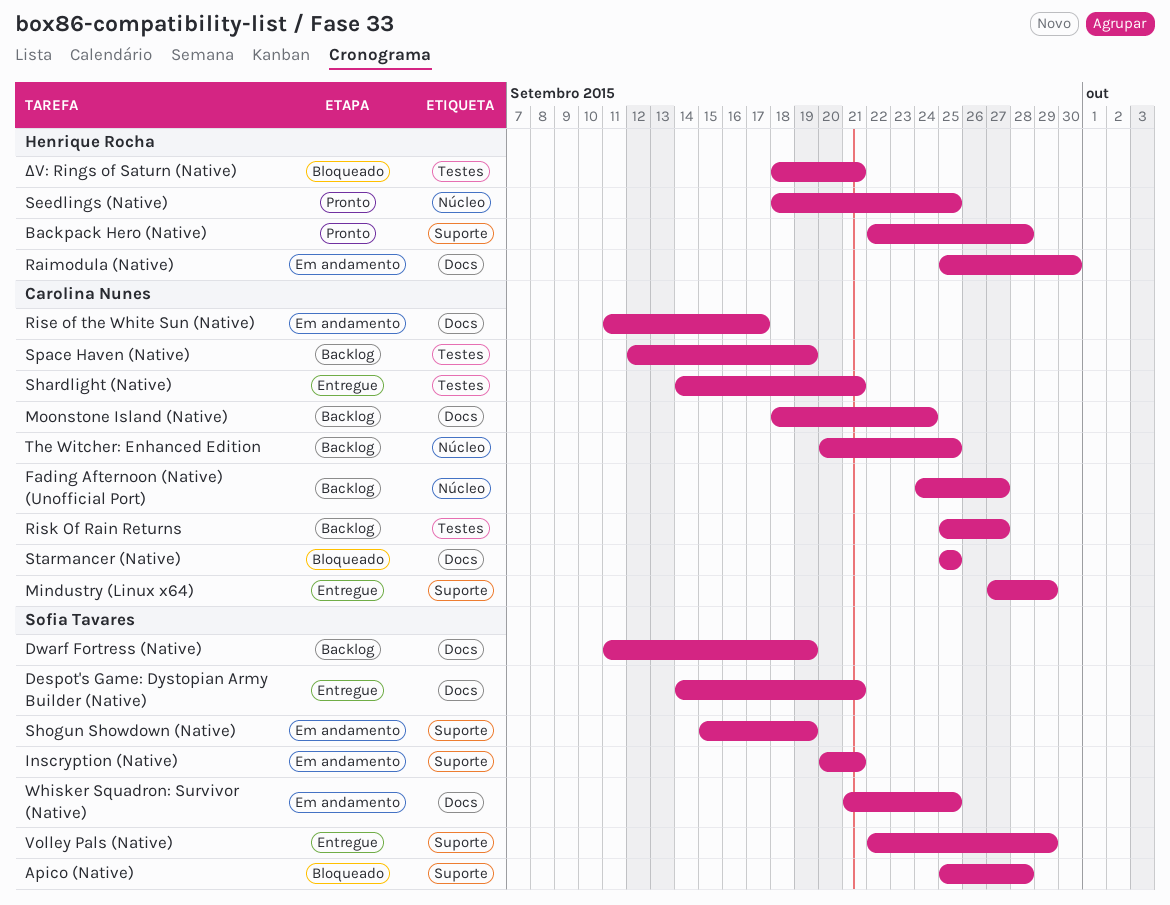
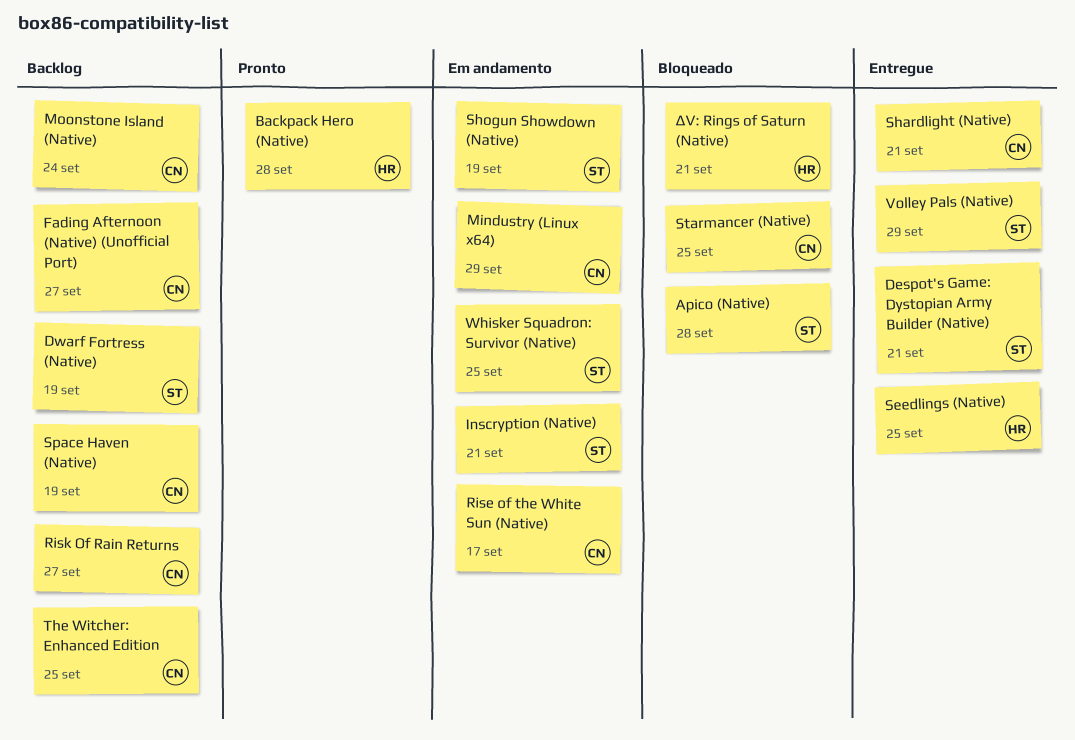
Mindustry (Linux x64), status: Entregue -> Em andamento
Raimodula (Native): present -> none
Seedlings (Native), status: Pronto -> Entregue

